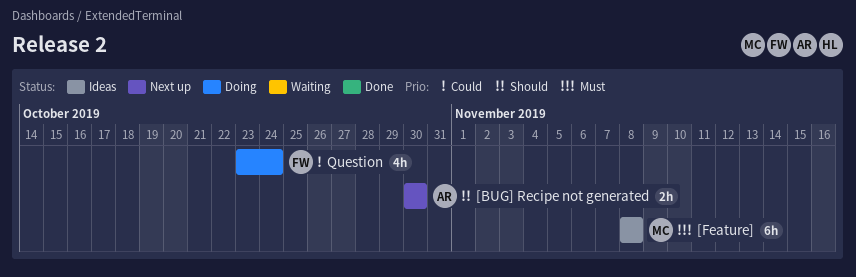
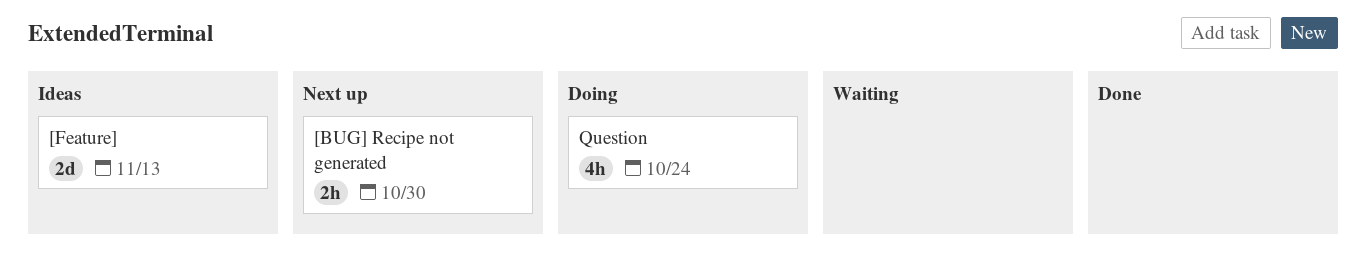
[Feature], estimate: 6h -> 2d
[Feature], due: Nov 8 -> Nov 13

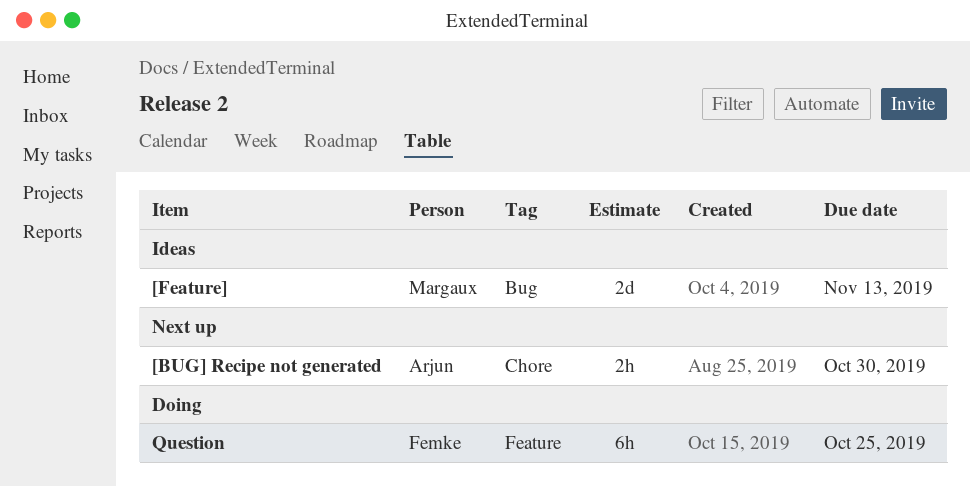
Question, estimate: 4h -> 6h
Question, due: Oct 24 -> Oct 25

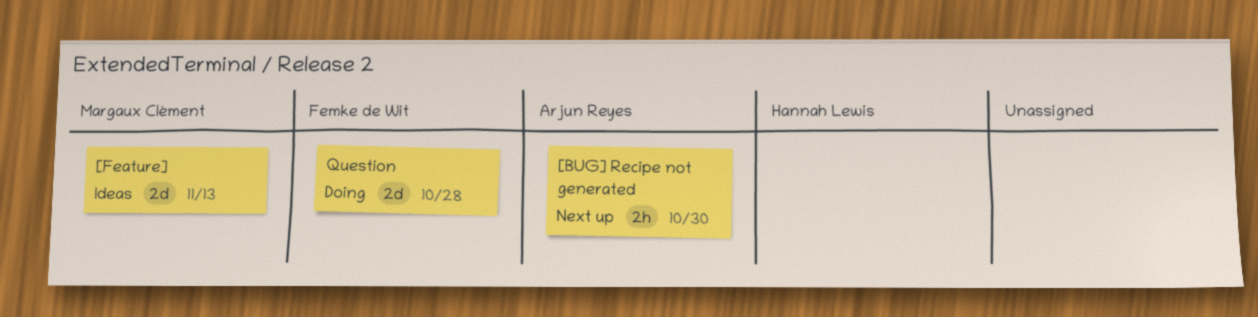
Question, estimate: 6h -> 2d
Question, due: Oct 25 -> Oct 28

